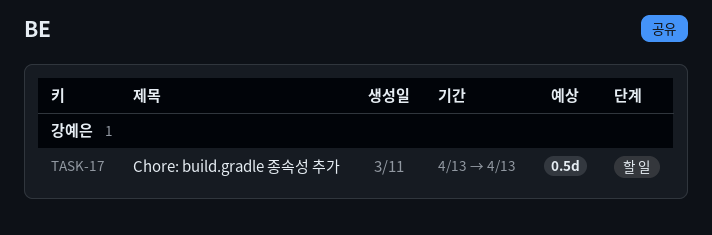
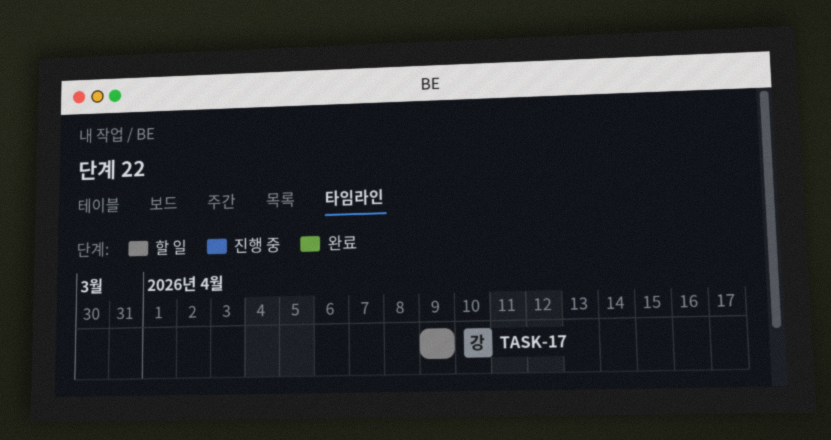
TASK-17, start: Apr 13 -> Apr 9
TASK-17, due: Apr 13 -> Apr 9

